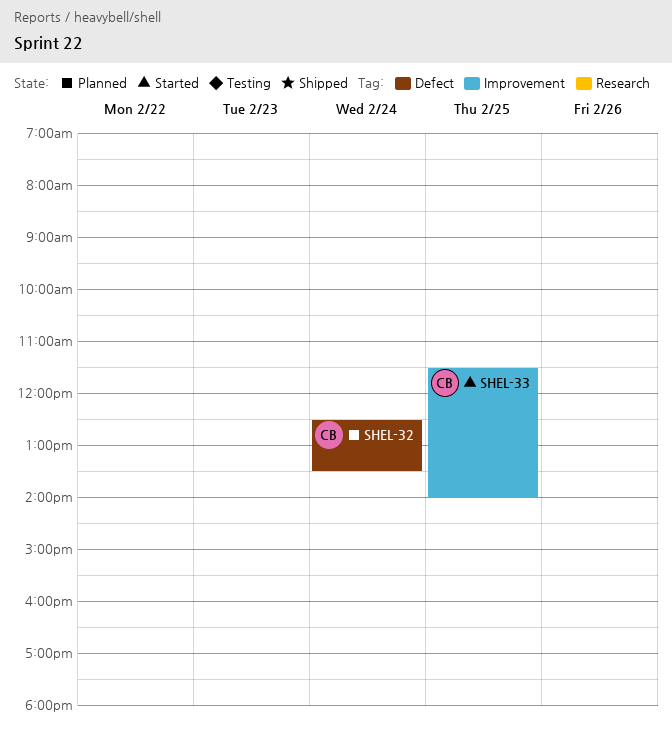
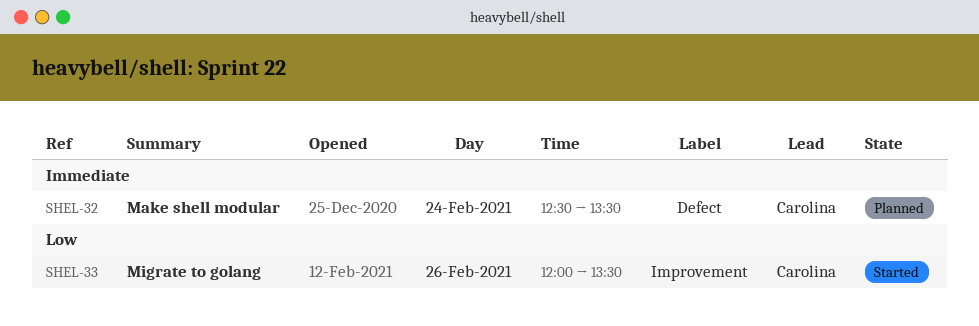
SHEL-33, day: Feb 25 -> Feb 26
SHEL-33, begins: 11:30 -> 12:00
SHEL-33, ends: 14:00 -> 13:30

